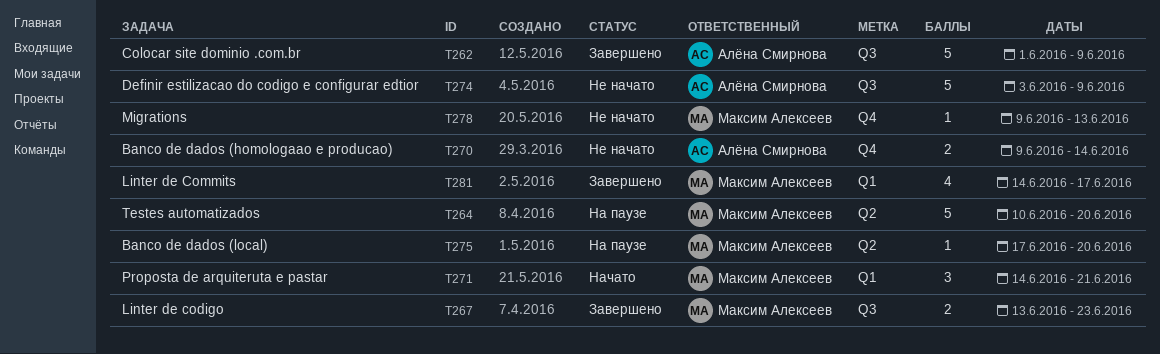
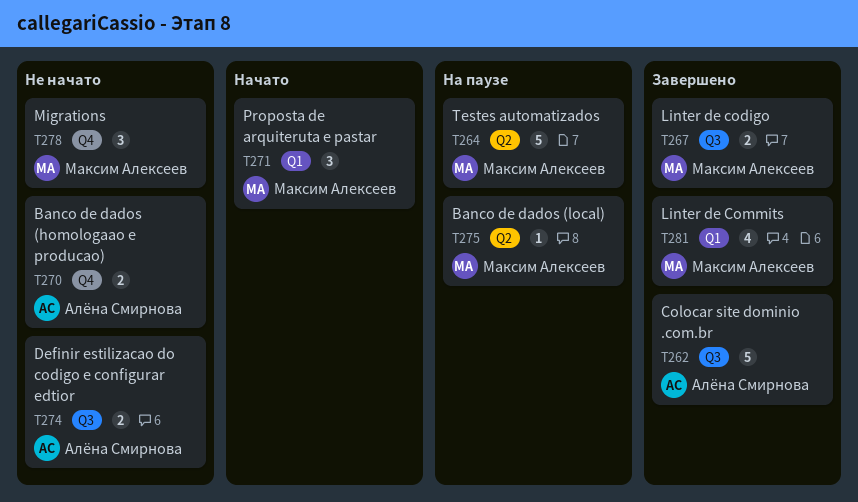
T274, estimate: 5 -> 2
T278, estimate: 1 -> 3

